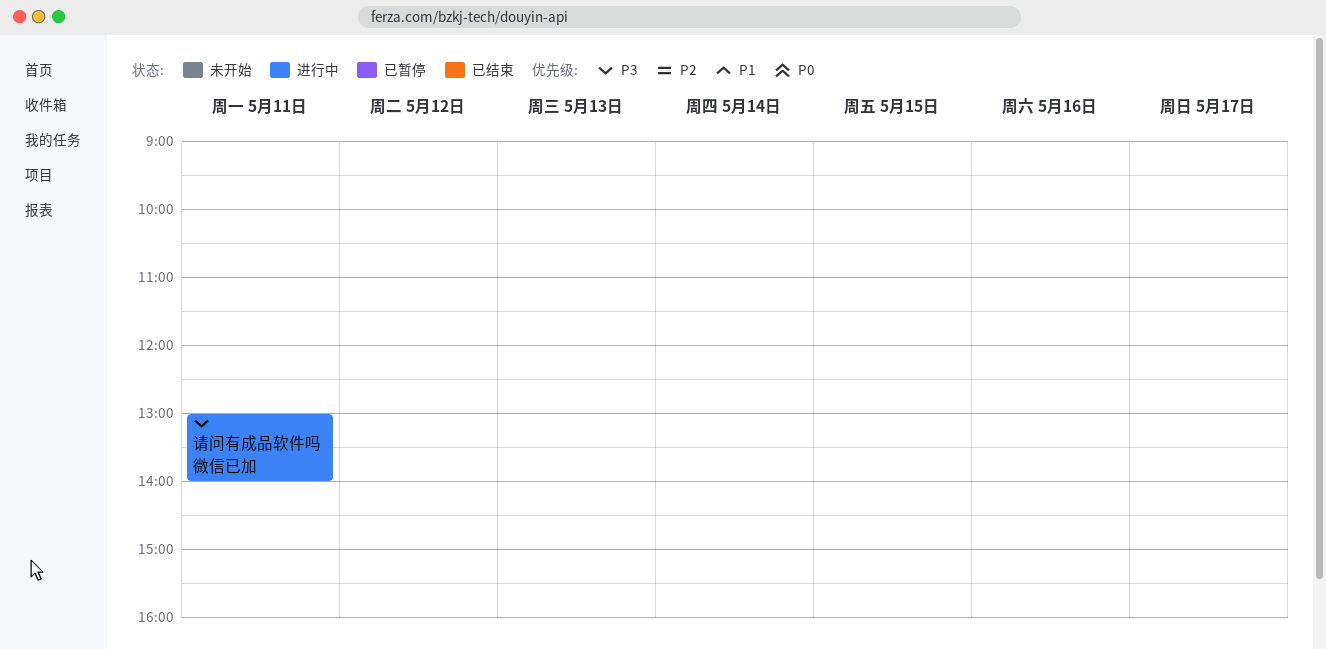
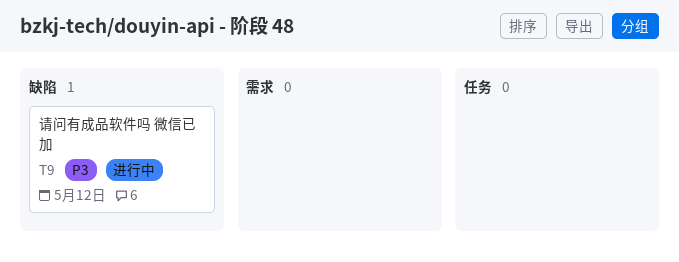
请问有成品软件吗 微信已加, day: May 11 -> May 12

